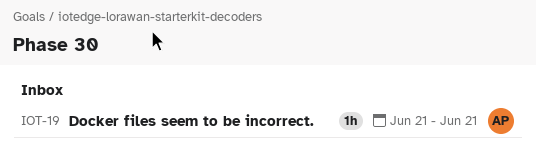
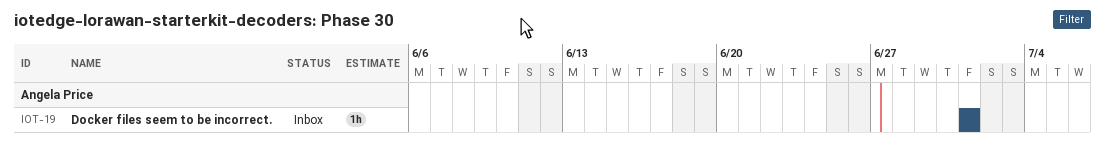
IOT-19, start: Jun 21 -> Jul 1
IOT-19, due: Jun 21 -> Jul 1

